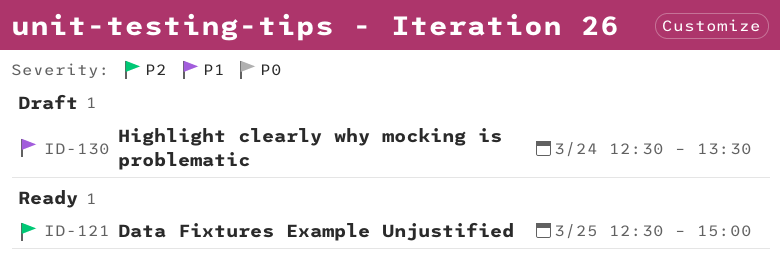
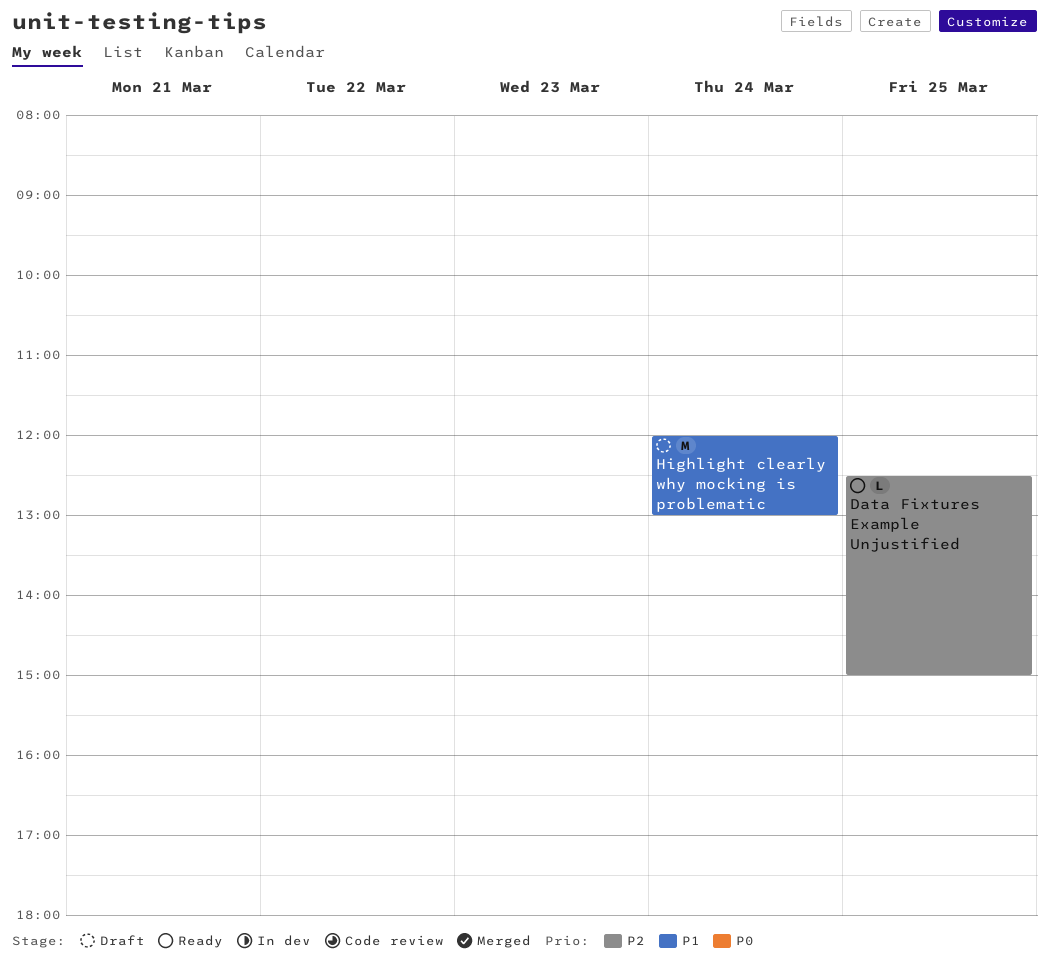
Highlight clearly why mocking is problematic, begins: 12:30 -> 12:00
Highlight clearly why mocking is problematic, ends: 13:30 -> 13:00

